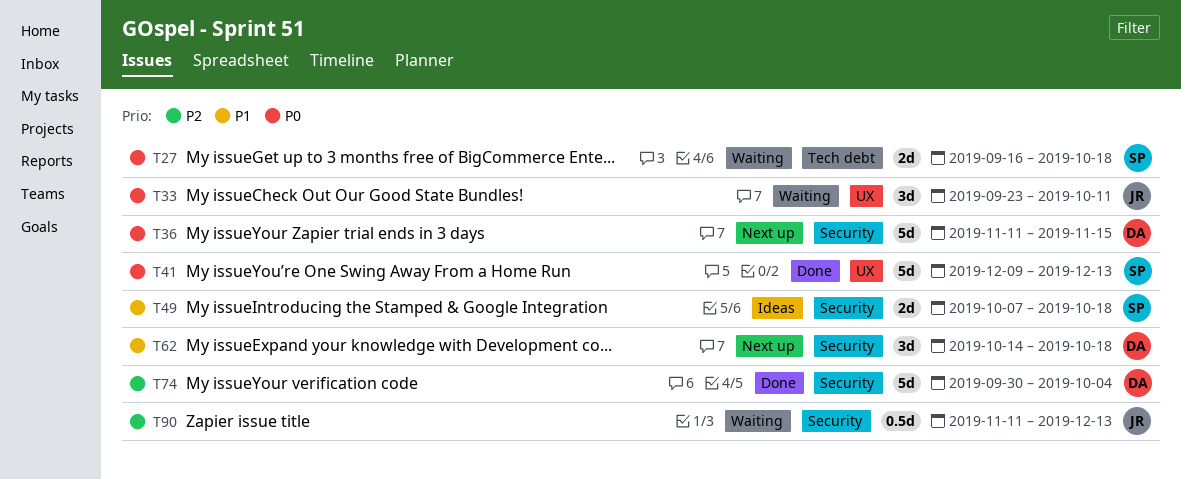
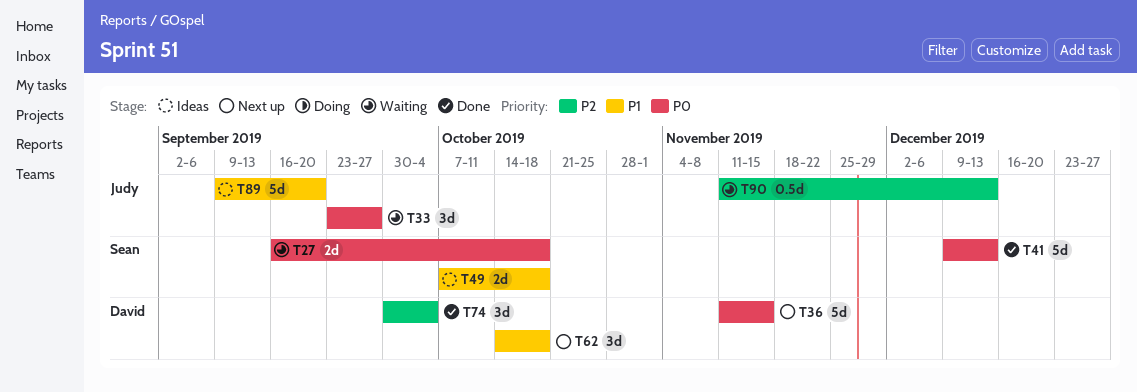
T33, due: Oct 11 -> Sep 27
T74, estimate: 5d -> 3d
T89: none -> present

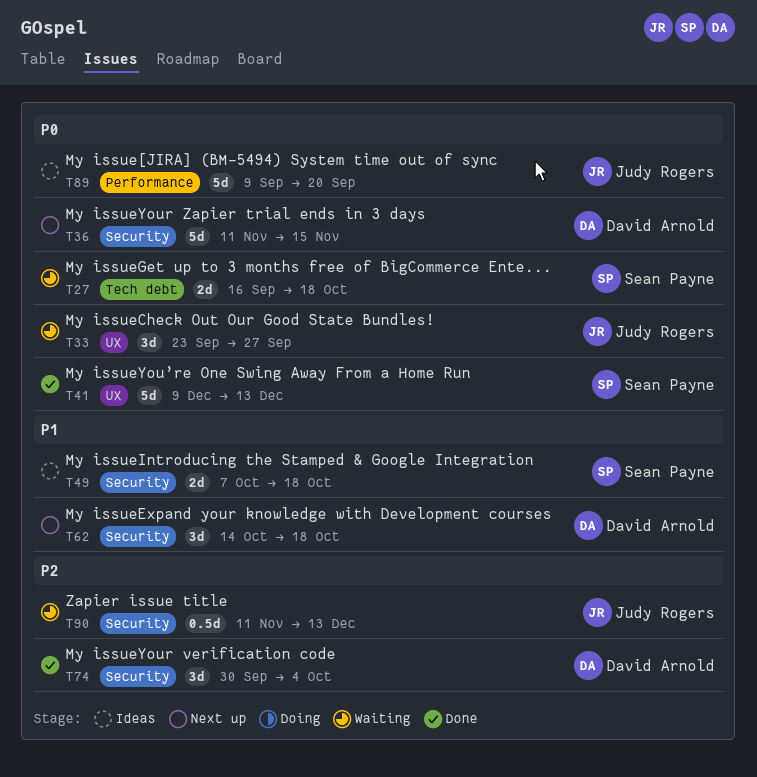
T89, priority: P1 -> P0

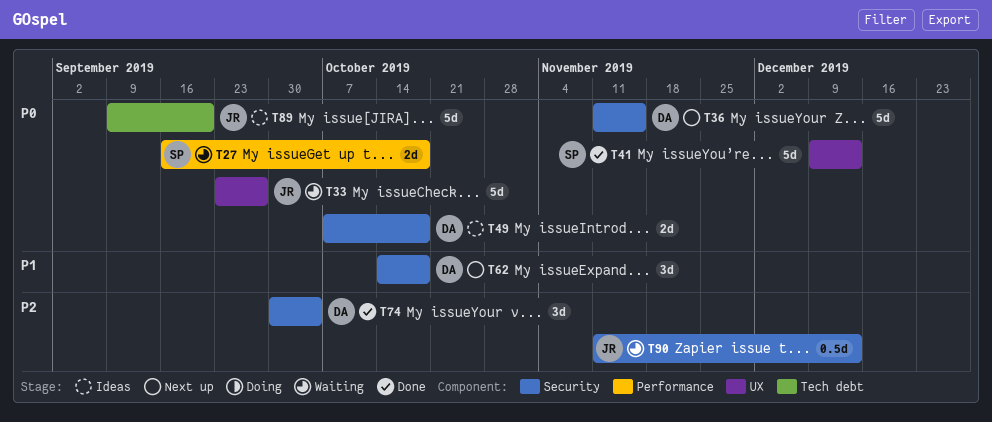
T27, label: Tech debt -> Performance
T33, estimate: 3d -> 5d
T49, owner: Sean Payne -> David Arnold
T49, priority: P1 -> P0
T89, label: Performance -> Tech debt

